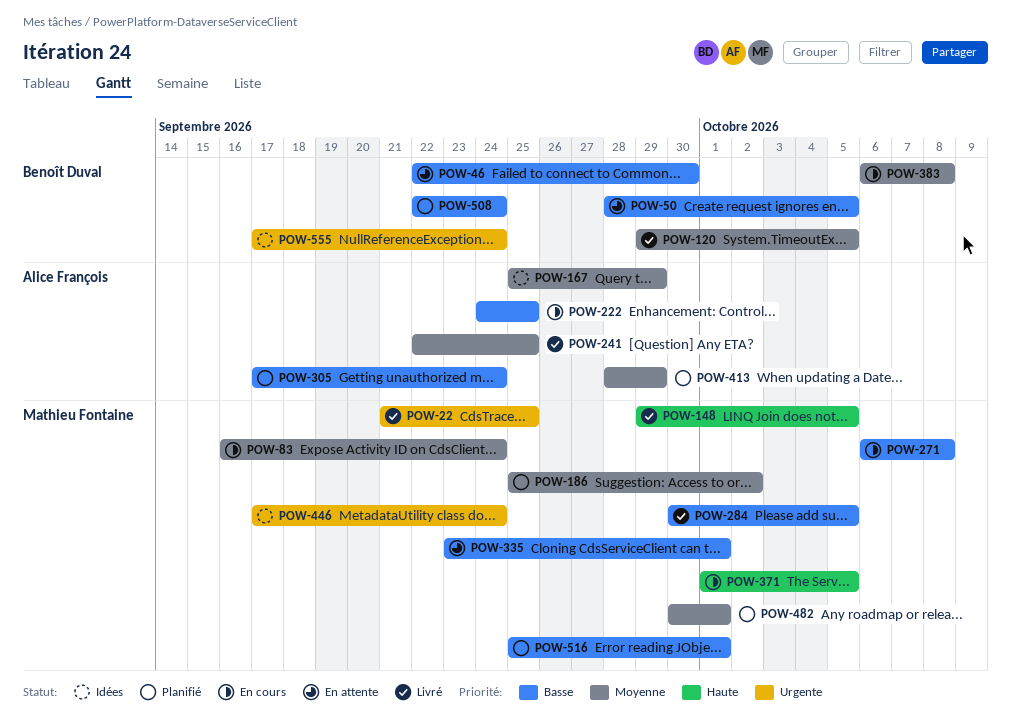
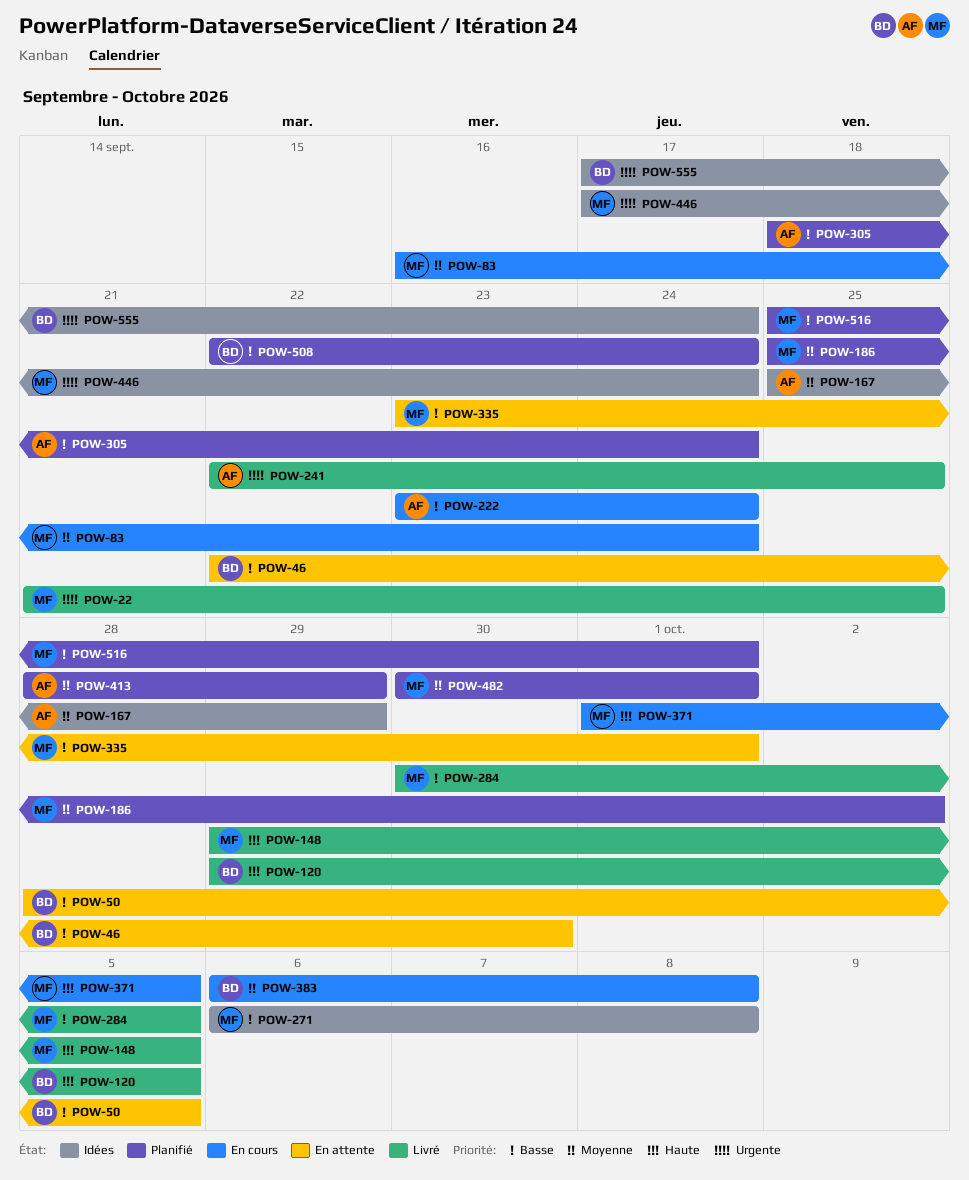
POW-120, priority: Moyenne -> Haute
POW-222, start: Sep 24 -> Sep 23
POW-222, due: Sep 25 -> Sep 24
POW-241, priority: Moyenne -> Urgente
POW-271, status: En cours -> Idées
POW-305, start: Sep 17 -> Sep 18

